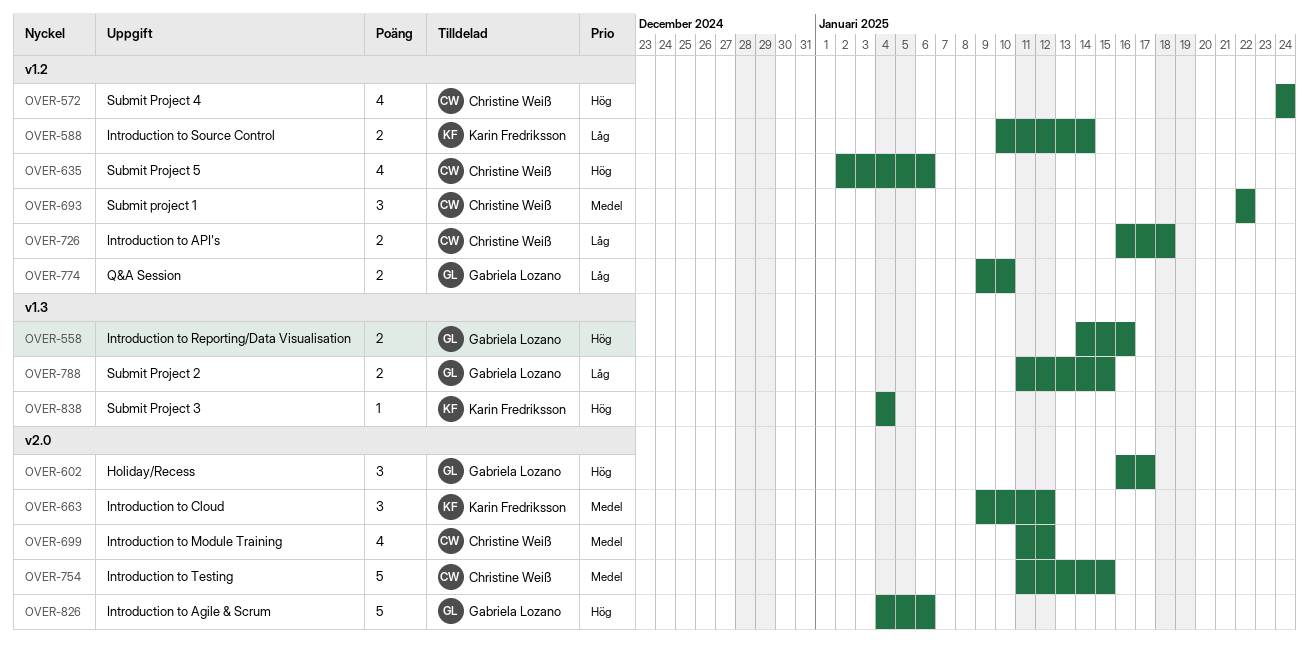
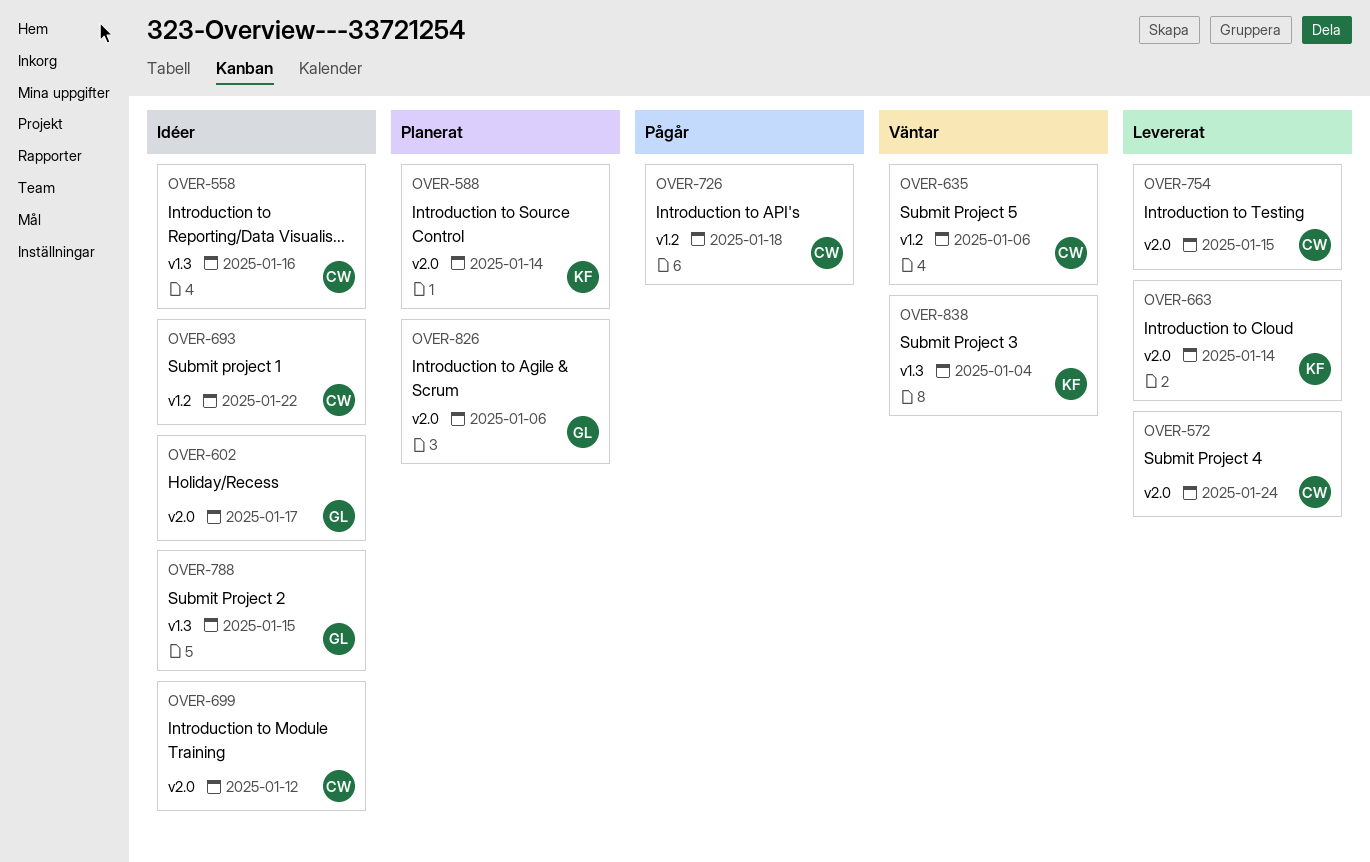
OVER-558, owner: Gabriela Lozano -> Christine Weiß
OVER-572, label: v1.2 -> v2.0
OVER-588, label: v1.2 -> v2.0
OVER-663, due: Jan 12 -> Jan 14
OVER-774: present -> none

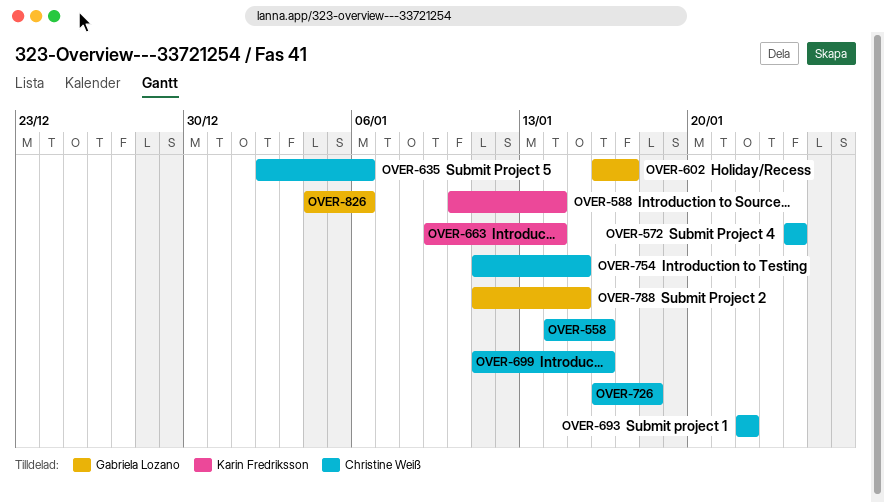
OVER-699, due: Jan 12 -> Jan 16
OVER-838: present -> none

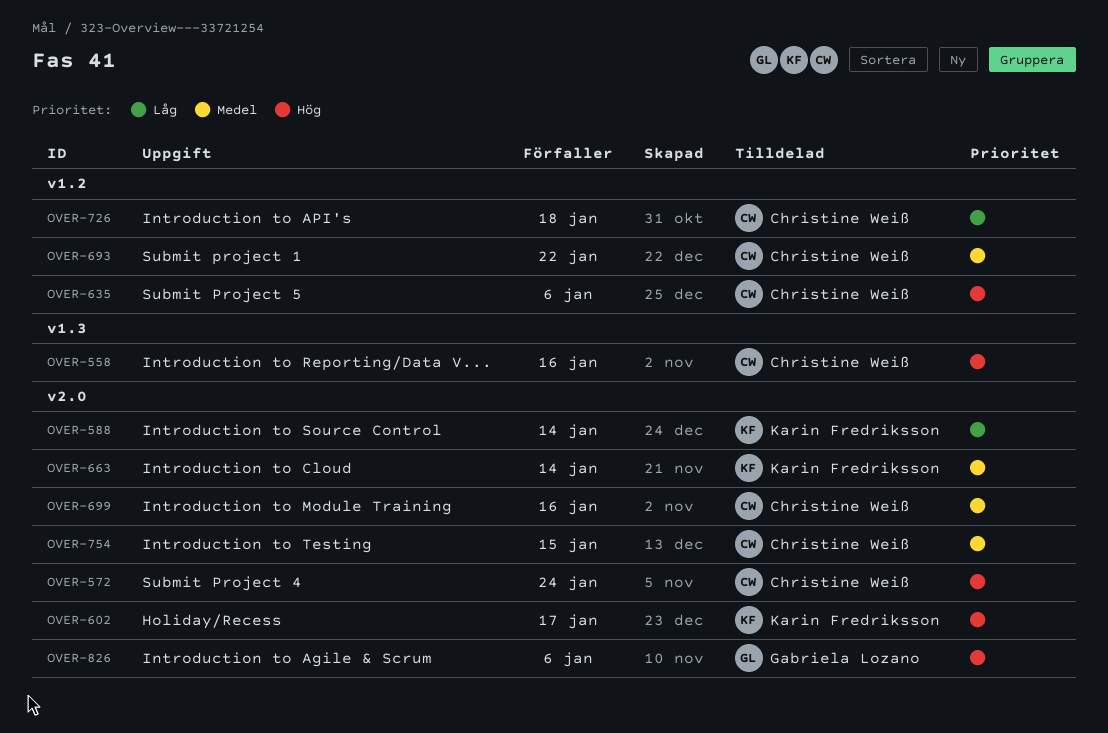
OVER-602, owner: Gabriela Lozano -> Karin Fredriksson
OVER-788: present -> none

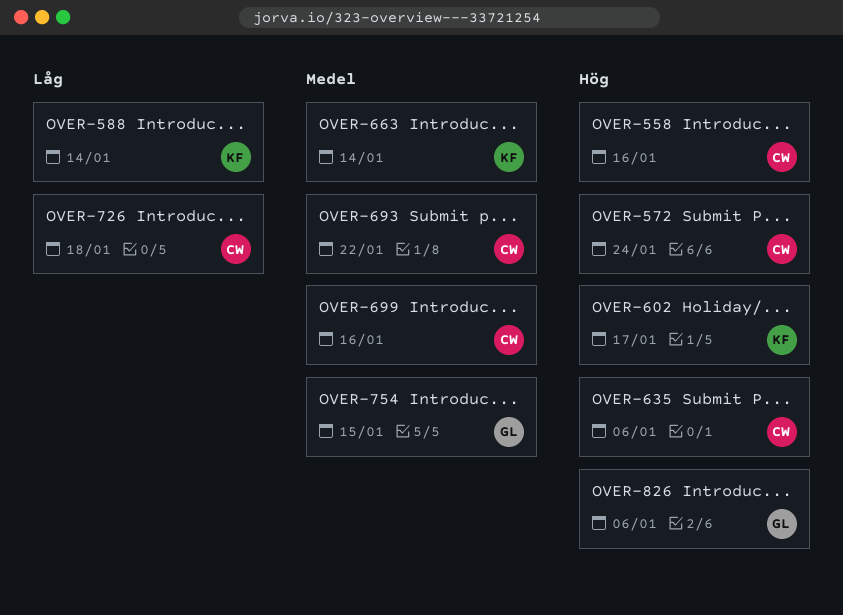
OVER-754, owner: Christine Weiß -> Gabriela Lozano

